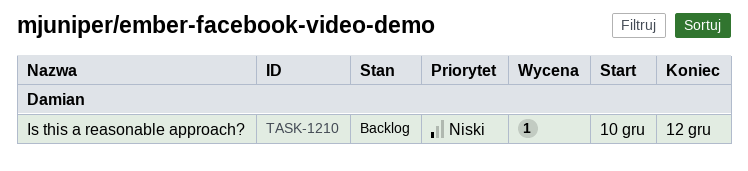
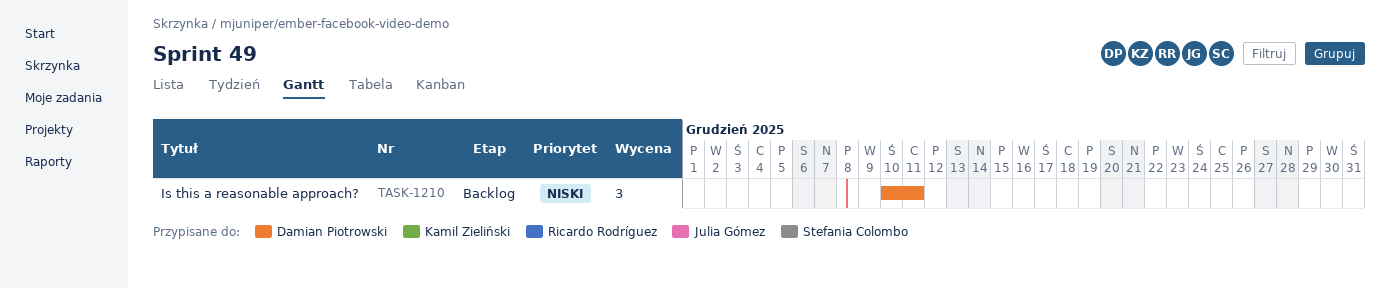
TASK-1210, estimate: 1 -> 3
TASK-1210, due: Dec 12 -> Dec 11

